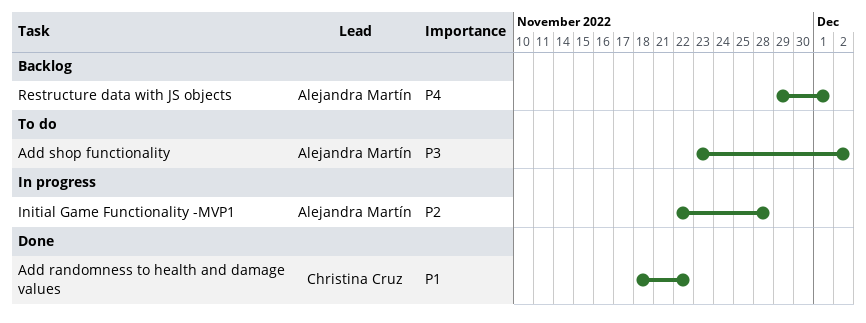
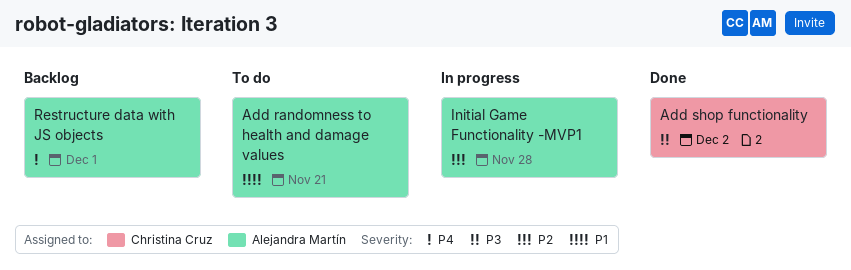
Add randomness to health and damage values, status: Done -> To do
Add randomness to health and damage values, owner: Christina Cruz -> Alejandra Martín
Add randomness to health and damage values, due: Nov 22 -> Nov 21
Add shop functionality, status: To do -> Done
Add shop functionality, owner: Alejandra Martín -> Christina Cruz

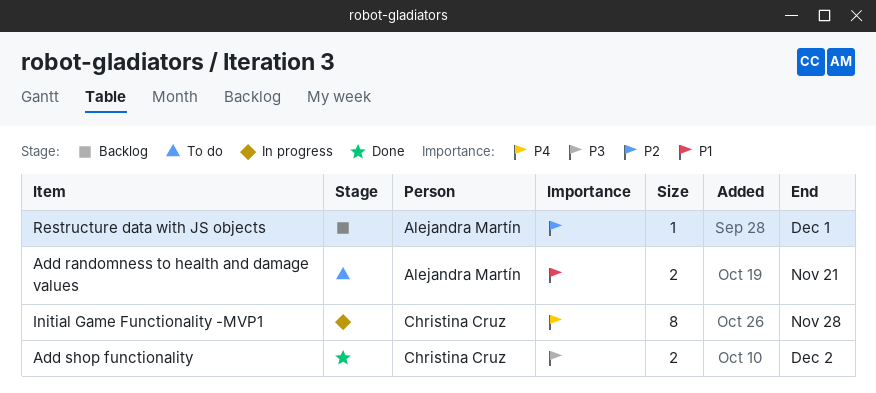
Initial Game Functionality -MVP1, owner: Alejandra Martín -> Christina Cruz
Initial Game Functionality -MVP1, priority: P2 -> P4
Restructure data with JS objects, priority: P4 -> P2

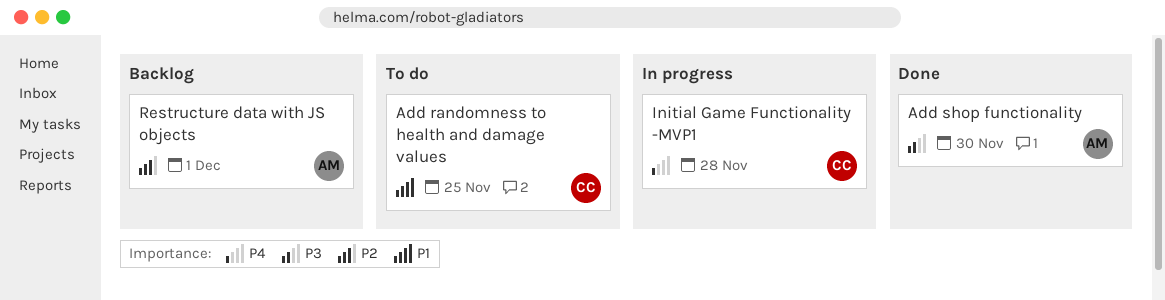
Add randomness to health and damage values, owner: Alejandra Martín -> Christina Cruz
Add randomness to health and damage values, due: Nov 21 -> Nov 25
Add shop functionality, owner: Christina Cruz -> Alejandra Martín
Add shop functionality, due: Dec 2 -> Nov 30

